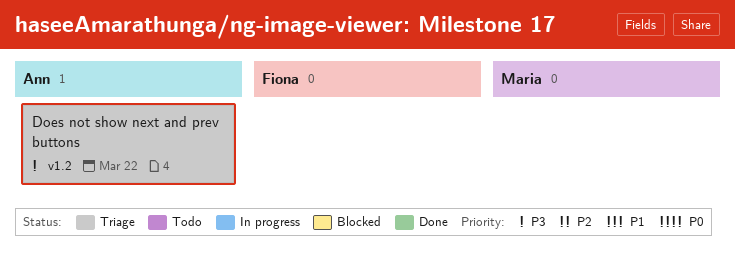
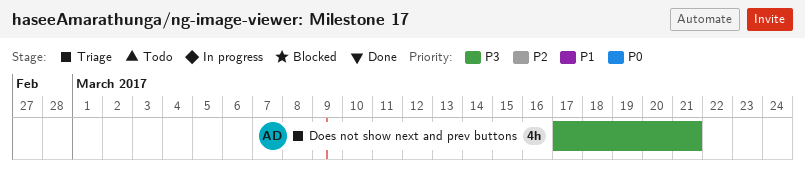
Does not show next and prev buttons, due: Mar 22 -> Mar 21

